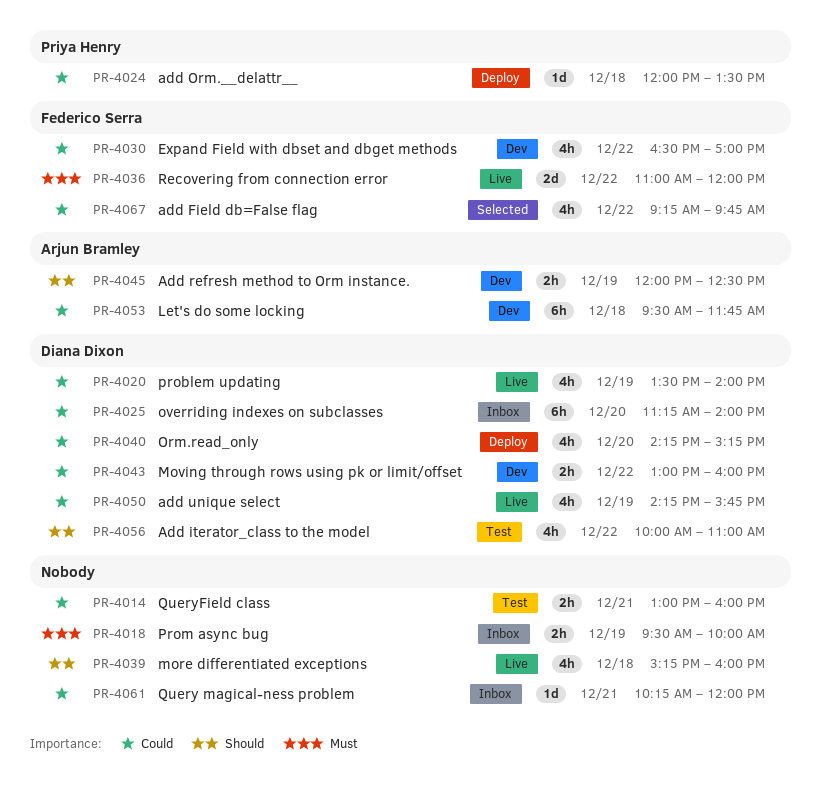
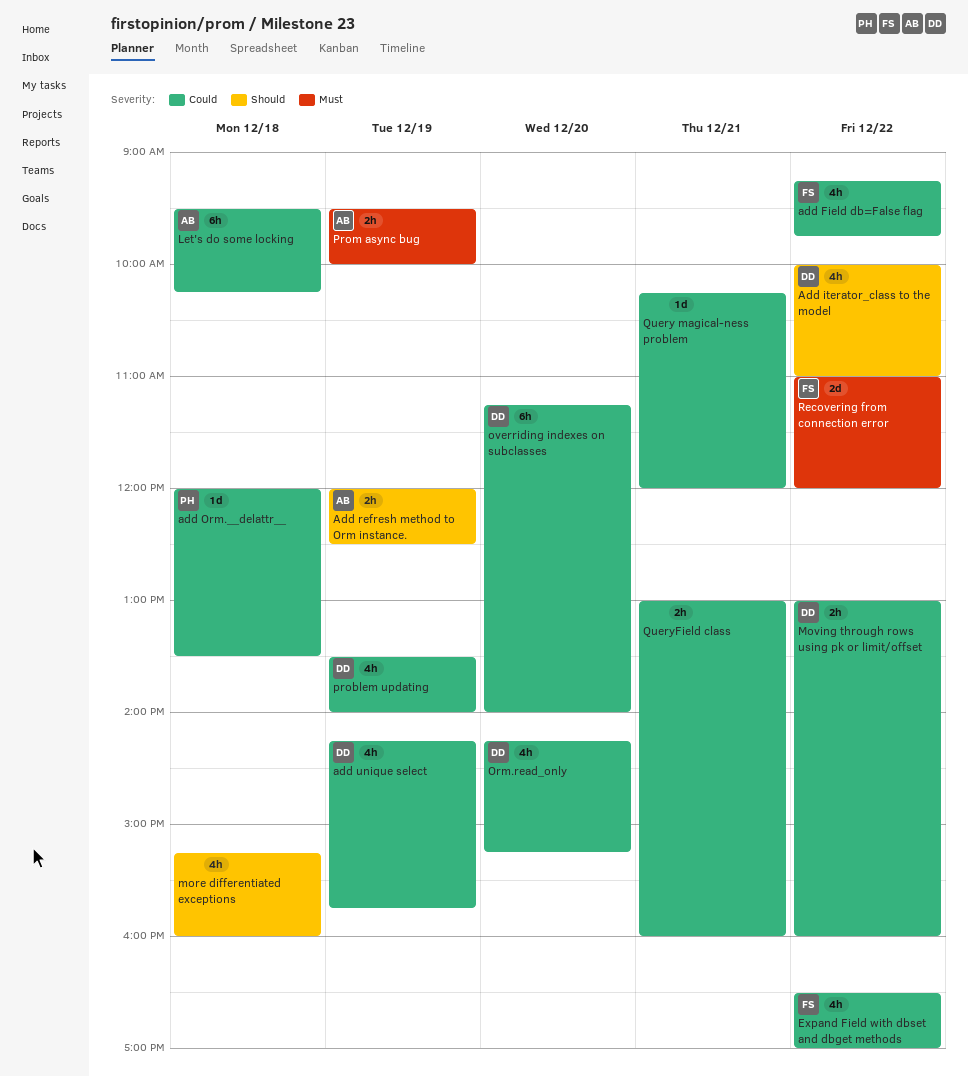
Let's do some locking, ends: 11:45 -> 10:15
Prom async bug, owner: none -> Arjun Bramley

